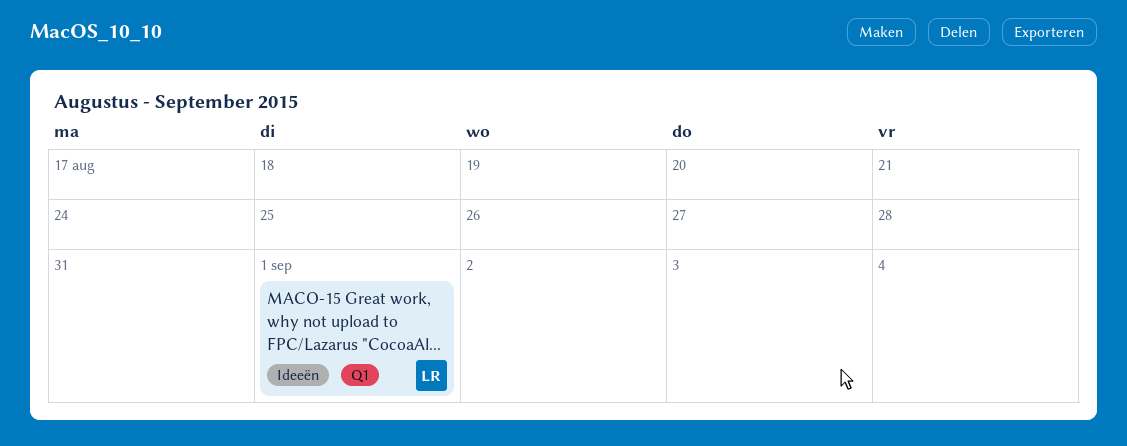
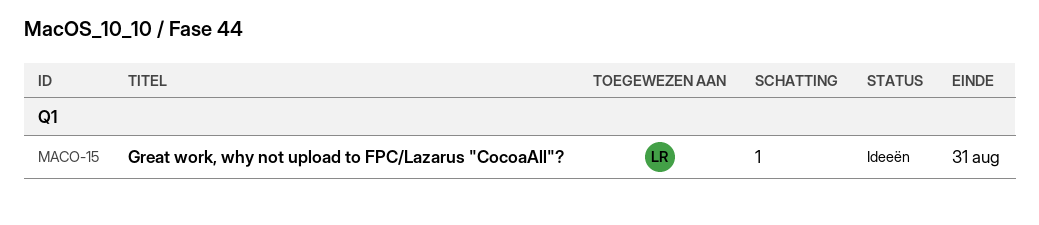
MACO-15, due: Sep 1 -> Aug 31

